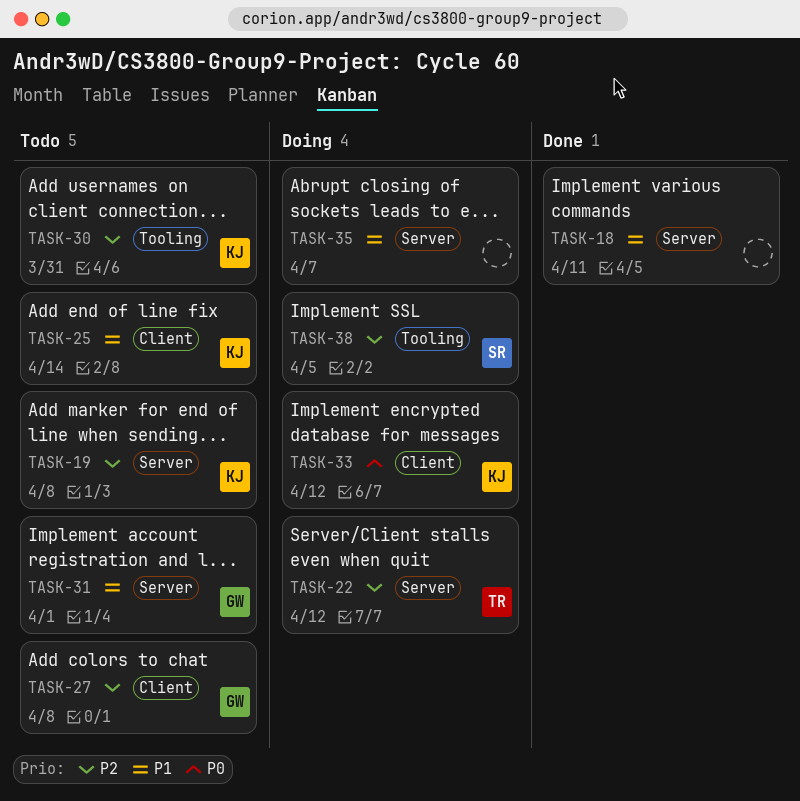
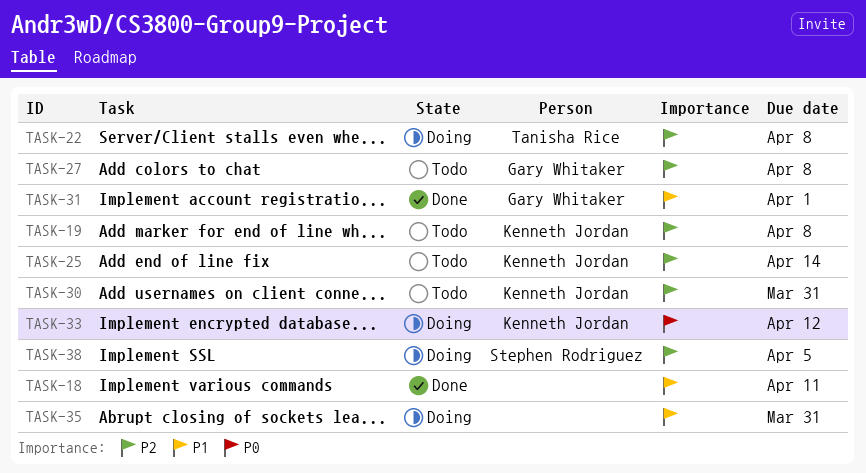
TASK-22, due: Apr 12 -> Apr 8
TASK-25, priority: P1 -> P2
TASK-31, status: Todo -> Done
TASK-35, due: Apr 7 -> Mar 31

